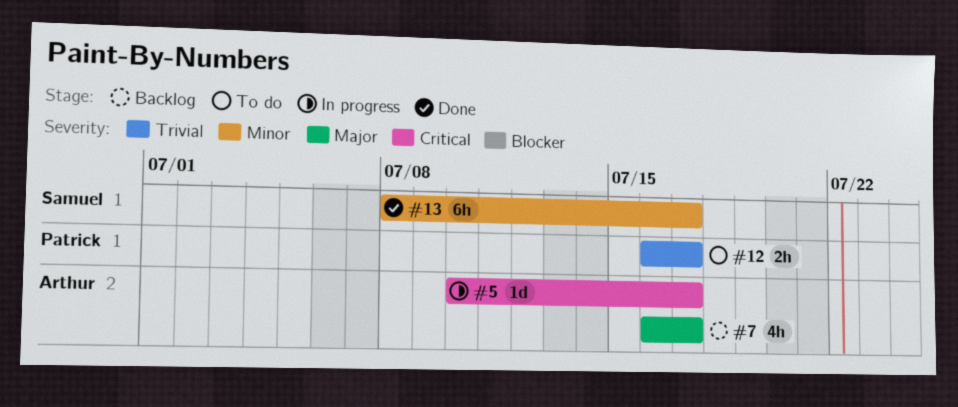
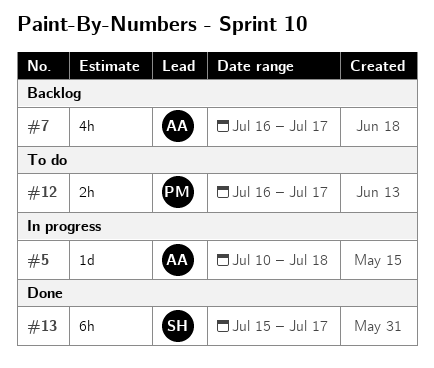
#5, due: Jul 17 -> Jul 18
#13, start: Jul 8 -> Jul 15

